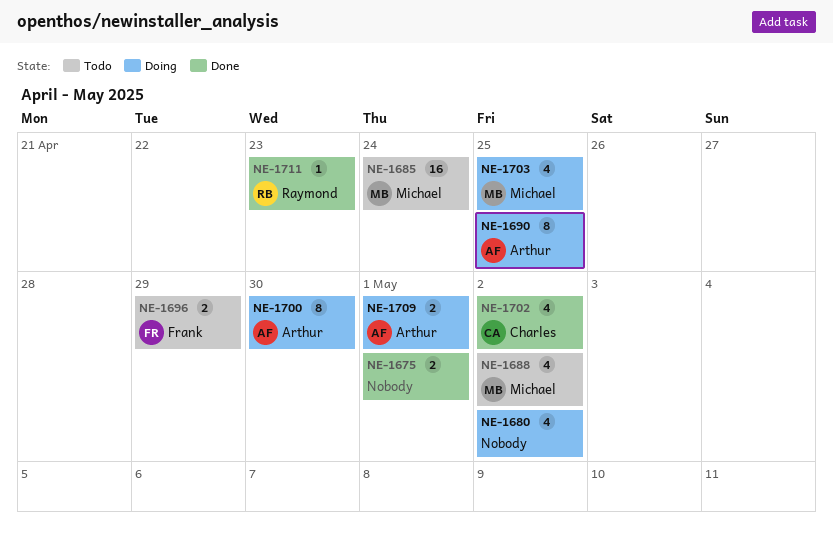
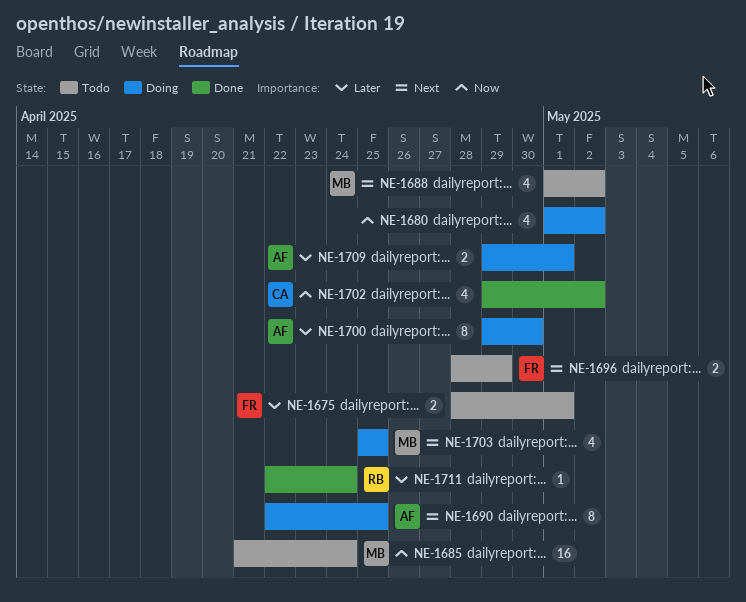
NE-1675, status: Done -> Todo
NE-1675, owner: none -> Frank
NE-1711, due: Apr 23 -> Apr 24

